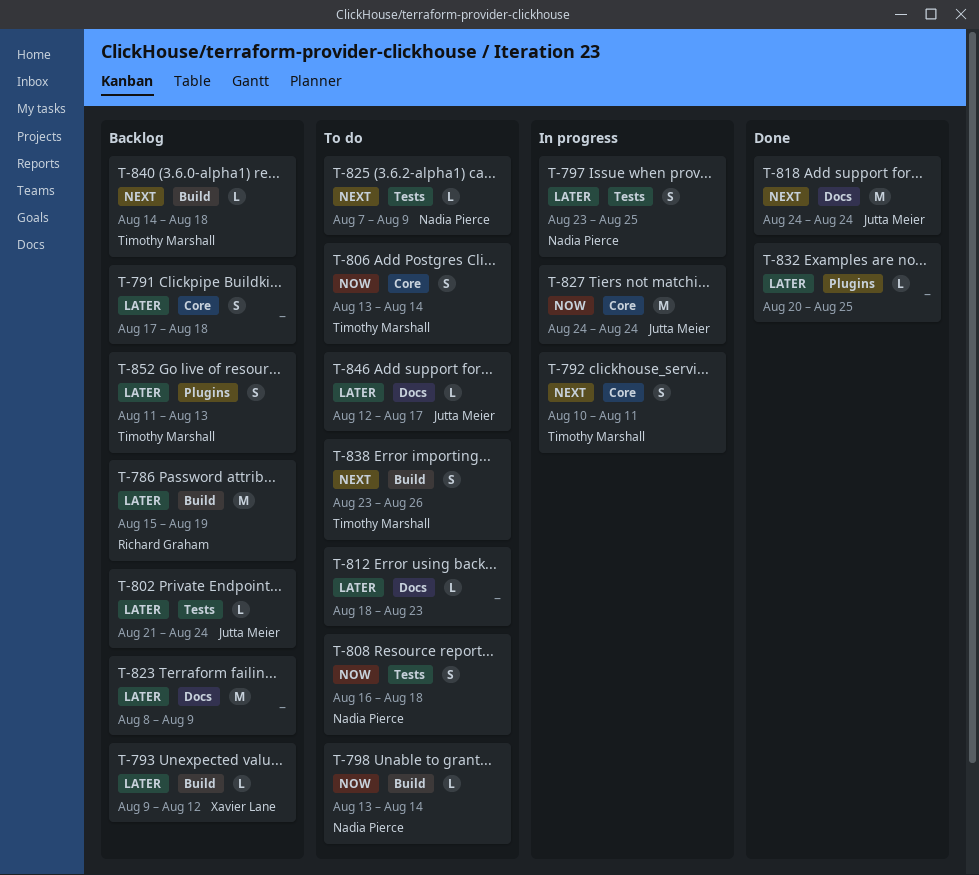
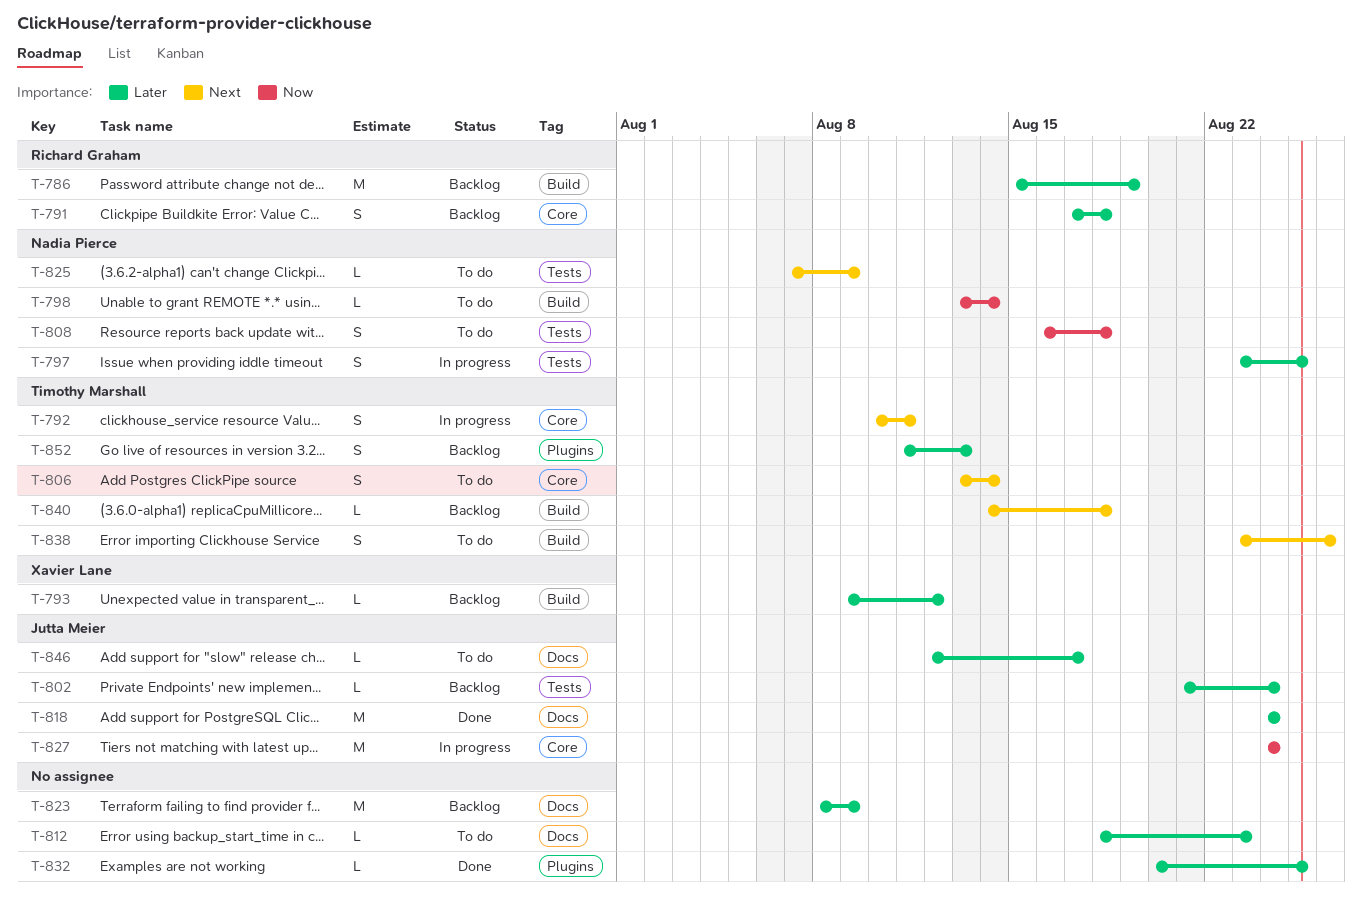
T-791, owner: none -> Richard Graham
T-806, priority: Now -> Next
T-818, priority: Next -> Later

